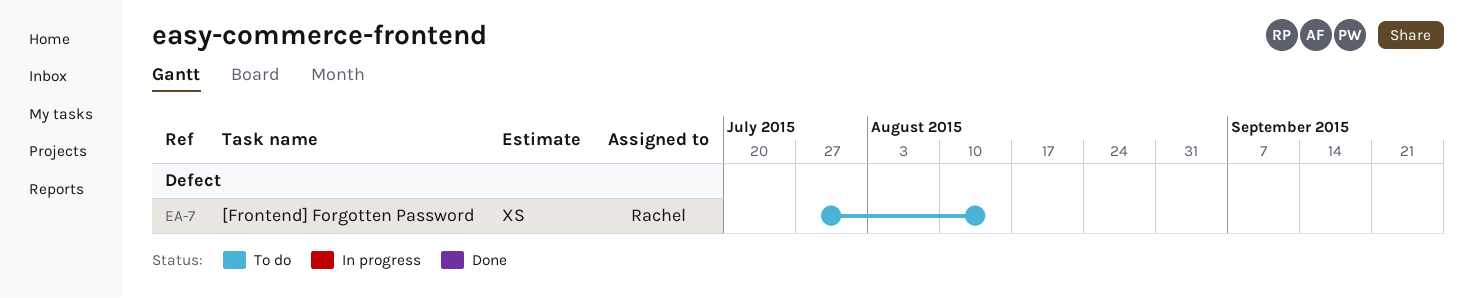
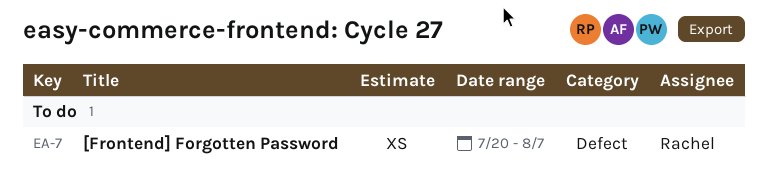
EA-7, start: Jul 27 -> Jul 20
EA-7, due: Aug 14 -> Aug 7

